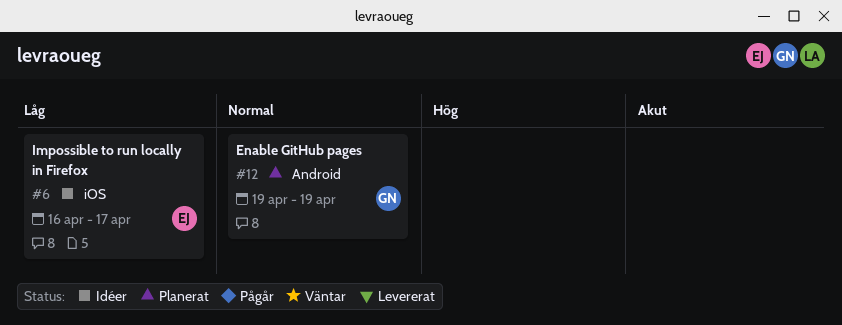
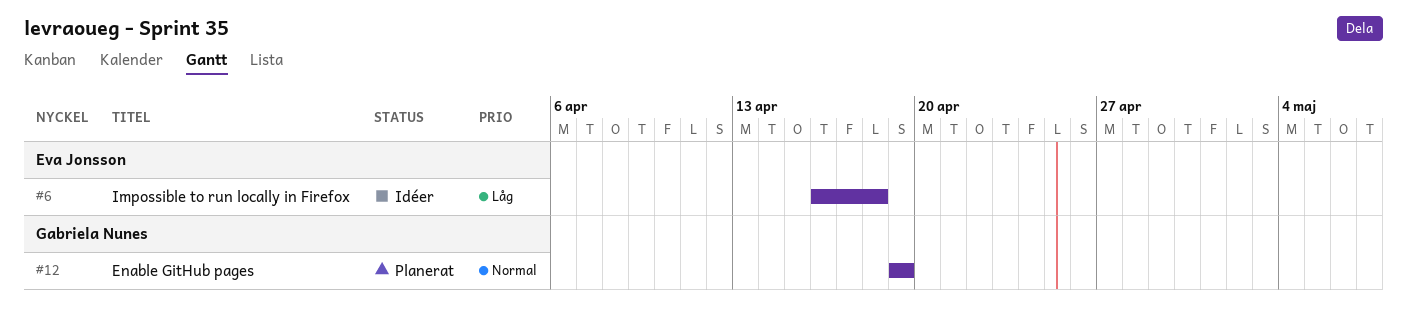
#6, due: Apr 17 -> Apr 18

